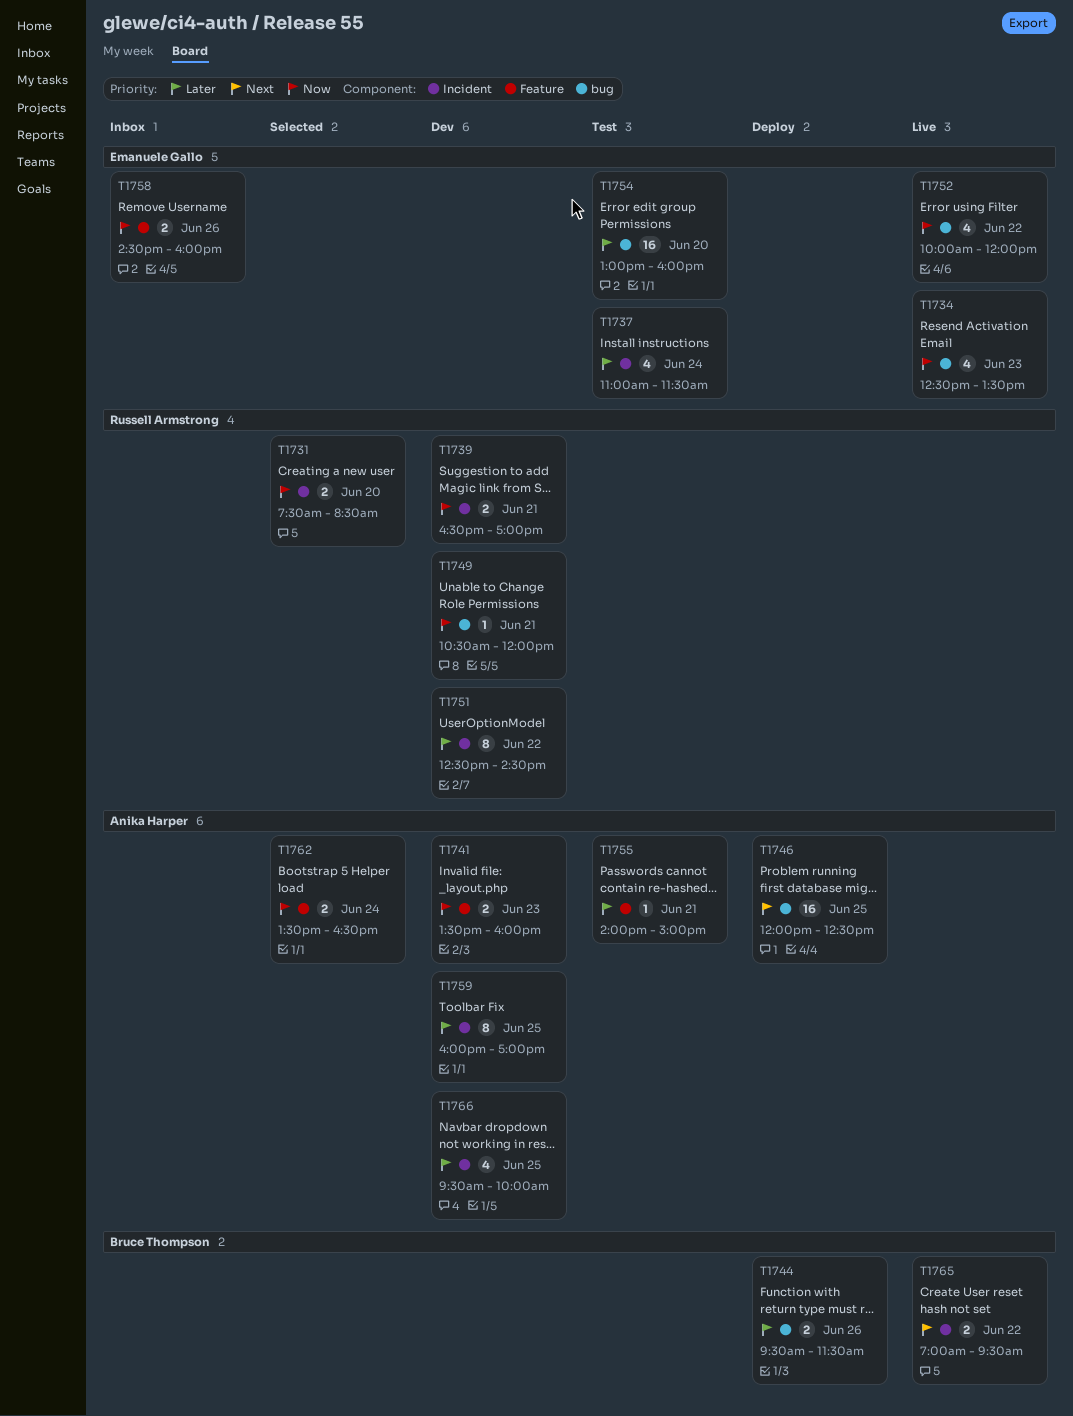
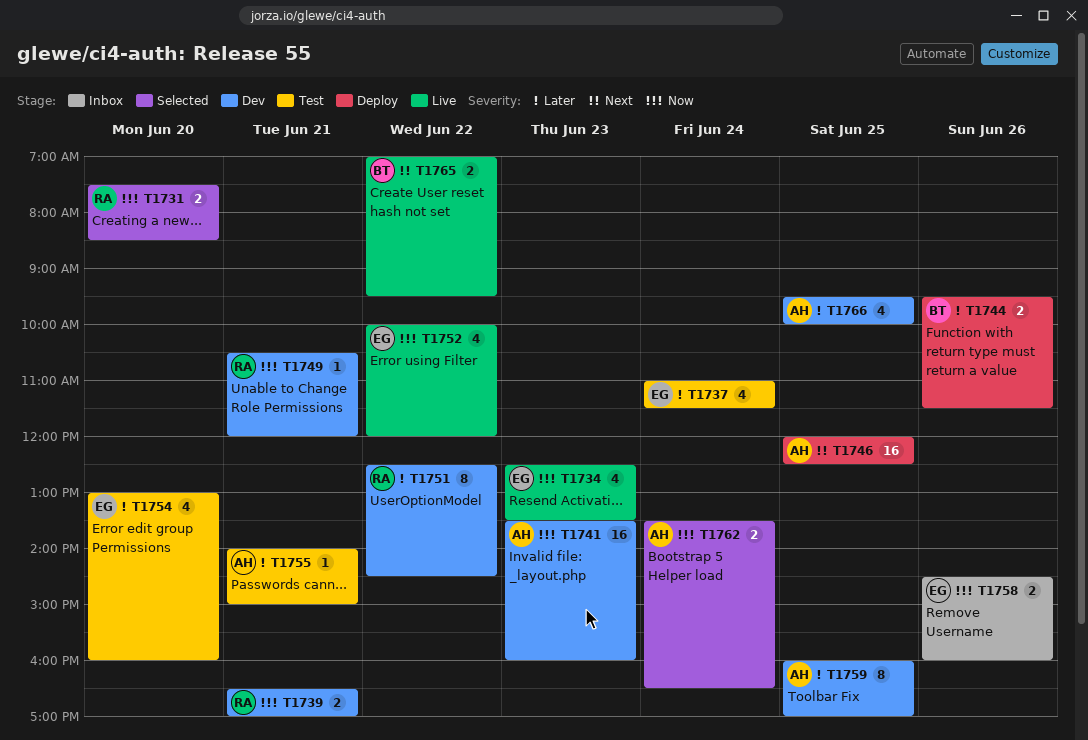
T1741, estimate: 2 -> 16
T1754, estimate: 16 -> 4

